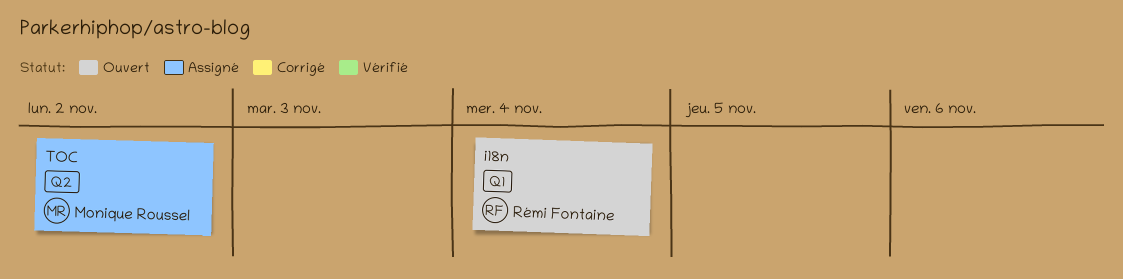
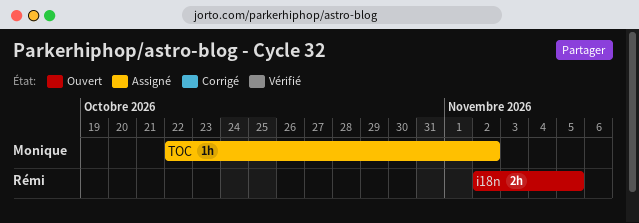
i18n, due: Nov 4 -> Nov 5

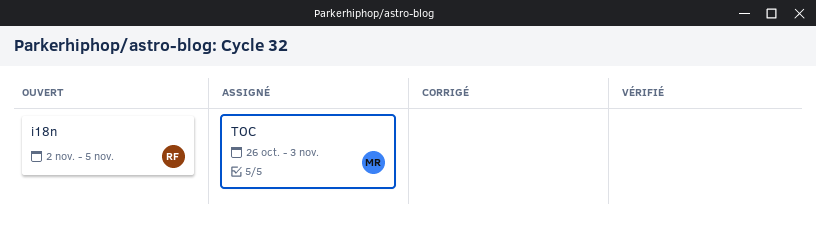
TOC, start: Oct 22 -> Oct 26
TOC, due: Nov 2 -> Nov 3

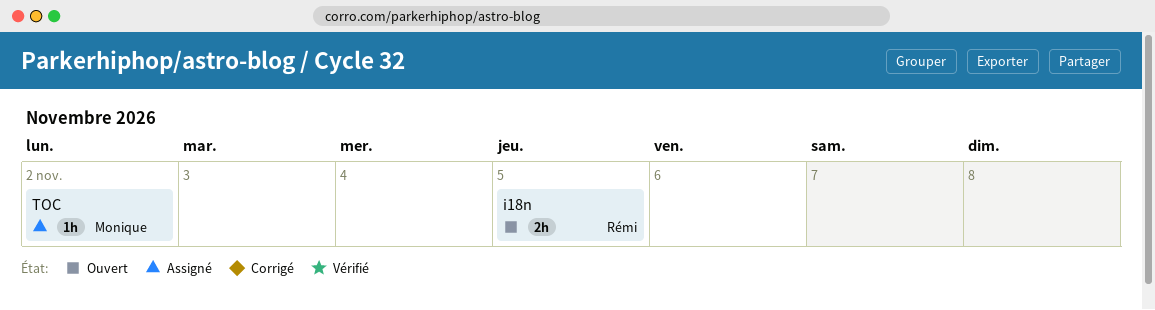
TOC, due: Nov 3 -> Nov 2

